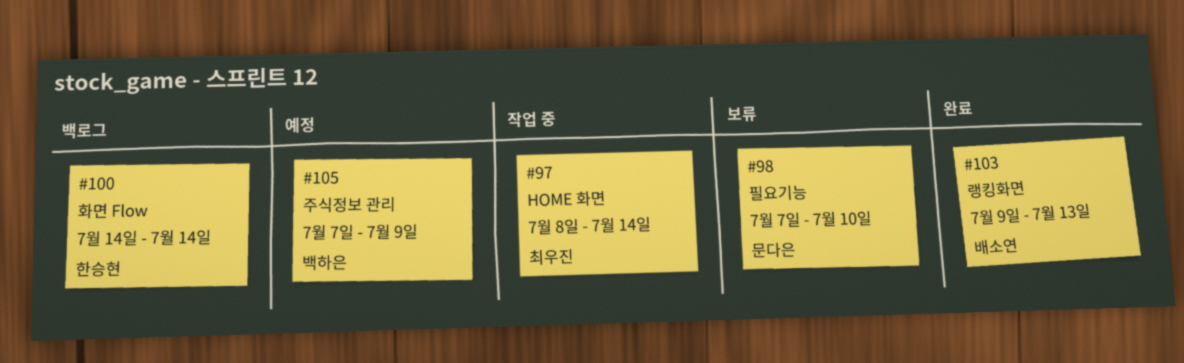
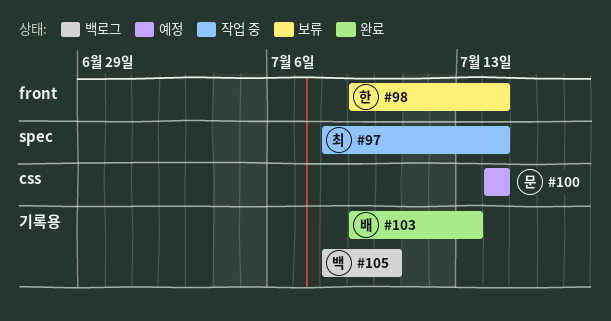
#98, owner: 문다은 -> 한승현
#98, start: Jul 7 -> Jul 9
#98, due: Jul 10 -> Jul 14
#100, status: 백로그 -> 예정
#100, owner: 한승현 -> 문다은
#105, status: 예정 -> 백로그
#105, start: Jul 7 -> Jul 8
#105, due: Jul 9 -> Jul 10

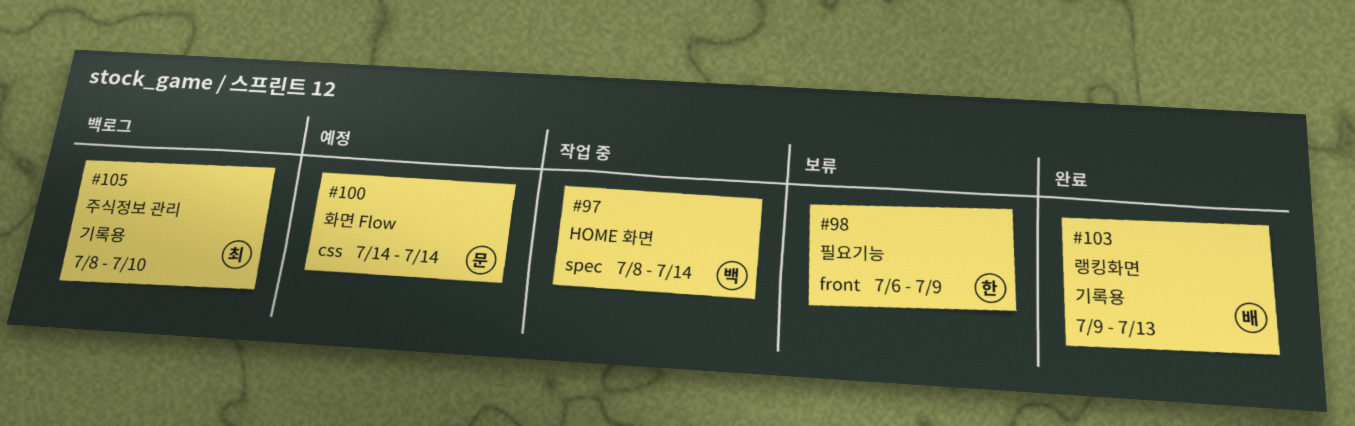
#97, owner: 최 -> 백
#98, start: Jul 9 -> Jul 6
#98, due: Jul 14 -> Jul 9
#105, owner: 백 -> 최

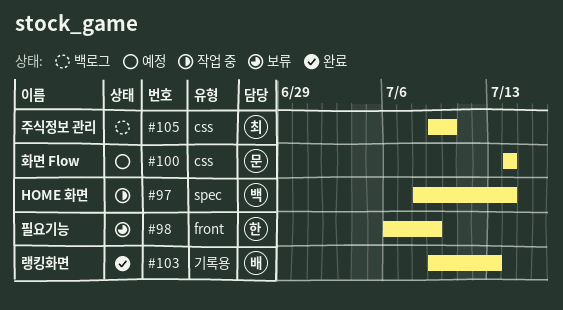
#105, label: 기록용 -> css
#105, start: Jul 8 -> Jul 9

